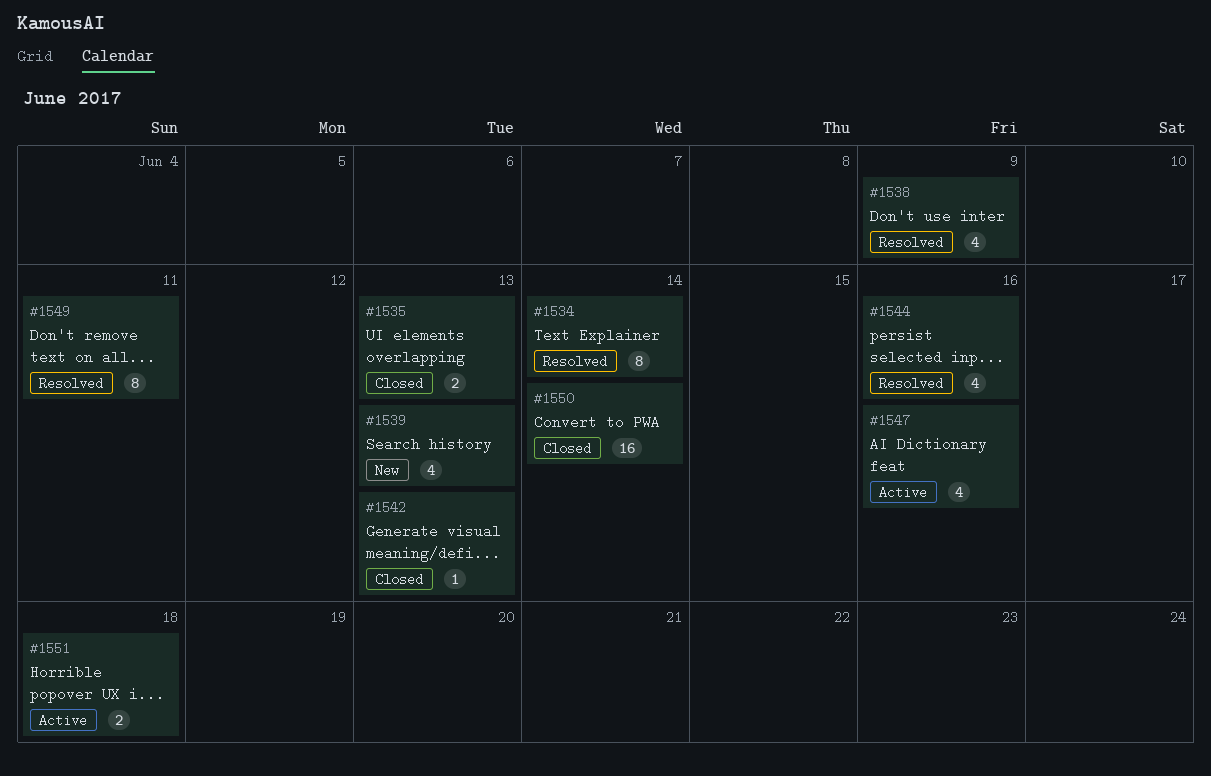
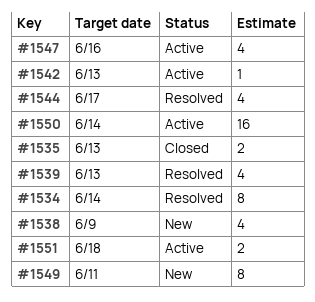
#1538, status: Resolved -> New
#1539, status: New -> Resolved
#1542, status: Closed -> Active
#1544, due: Jun 16 -> Jun 17
#1549, status: Resolved -> New
#1550, status: Closed -> Active

